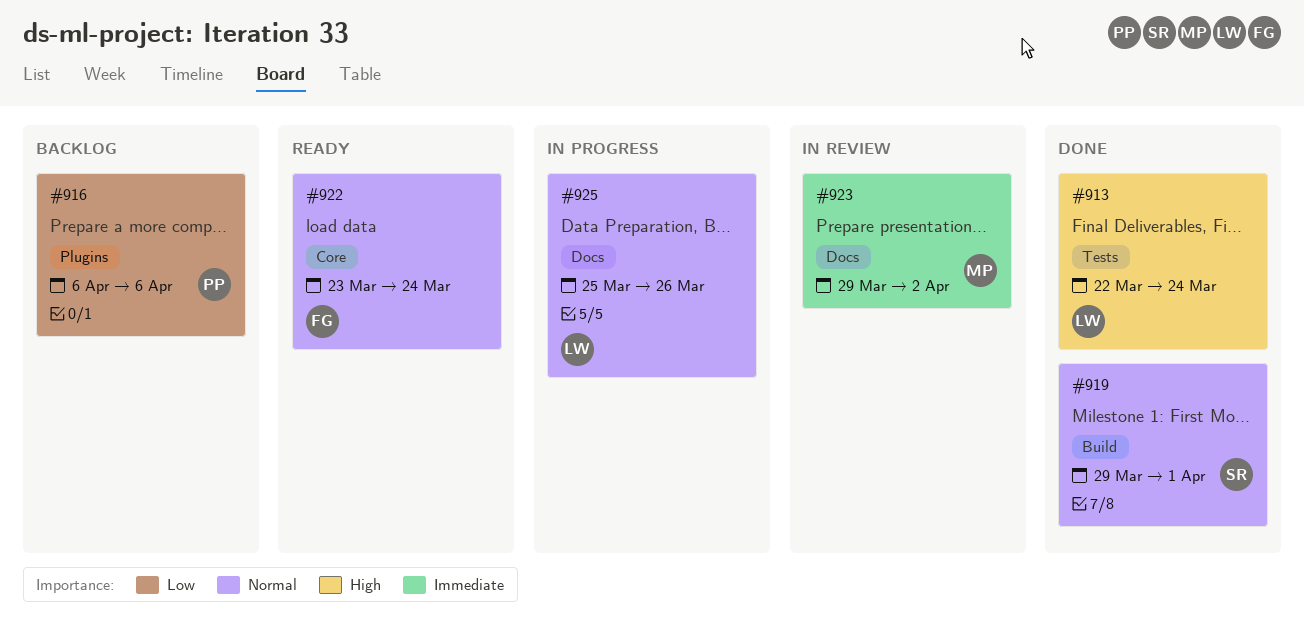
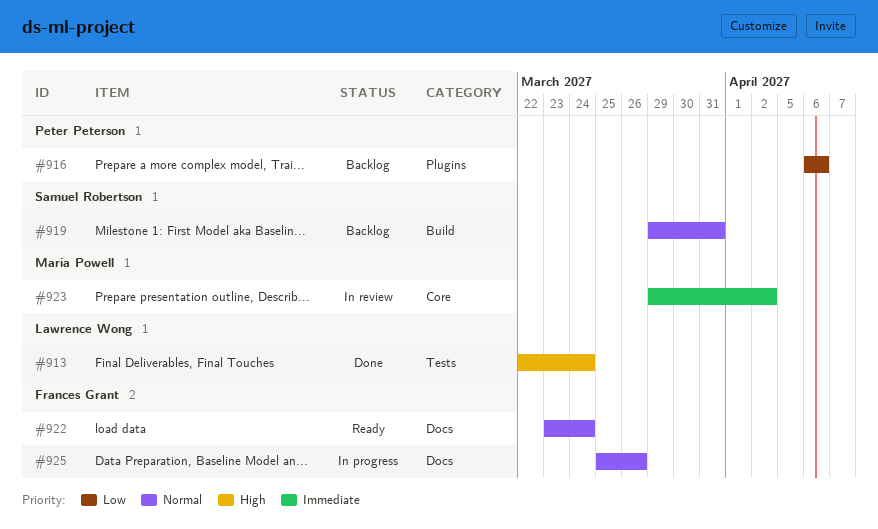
#919, status: Done -> Backlog
#919, due: Apr 1 -> Mar 31
#922, label: Core -> Docs
#923, label: Docs -> Core
#925, owner: Lawrence Wong -> Frances Grant

